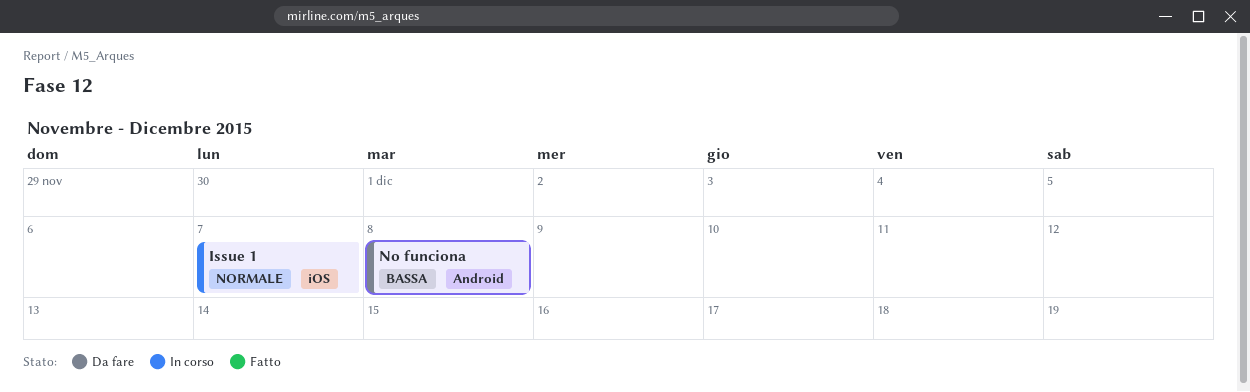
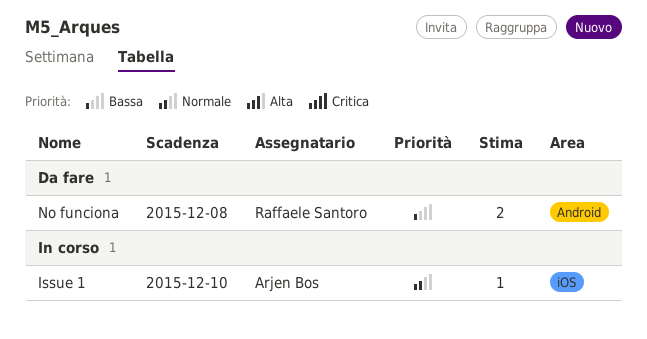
Issue 1, due: Dec 7 -> Dec 10

